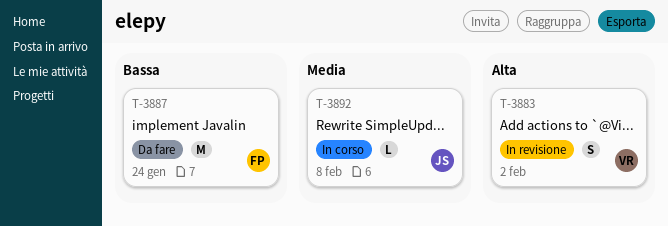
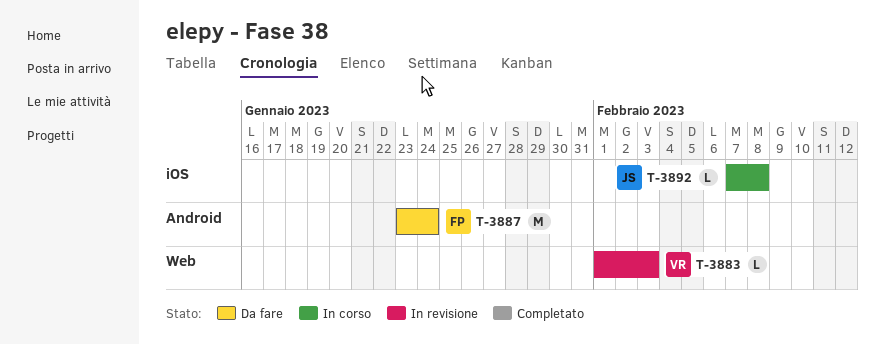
T-3883, estimate: S -> L
T-3883, due: Feb 2 -> Feb 3

